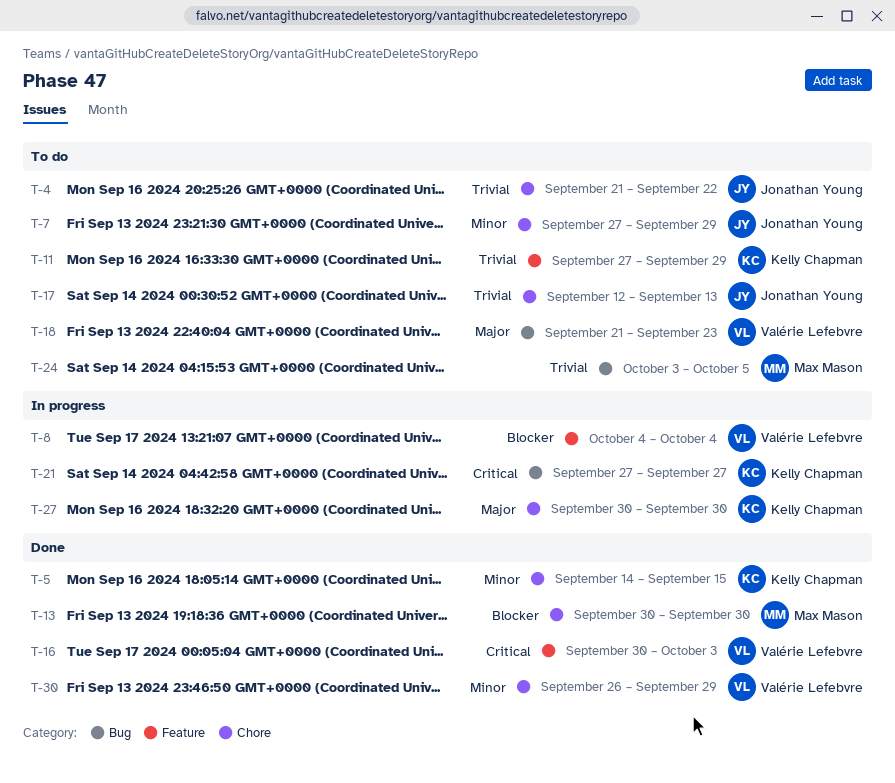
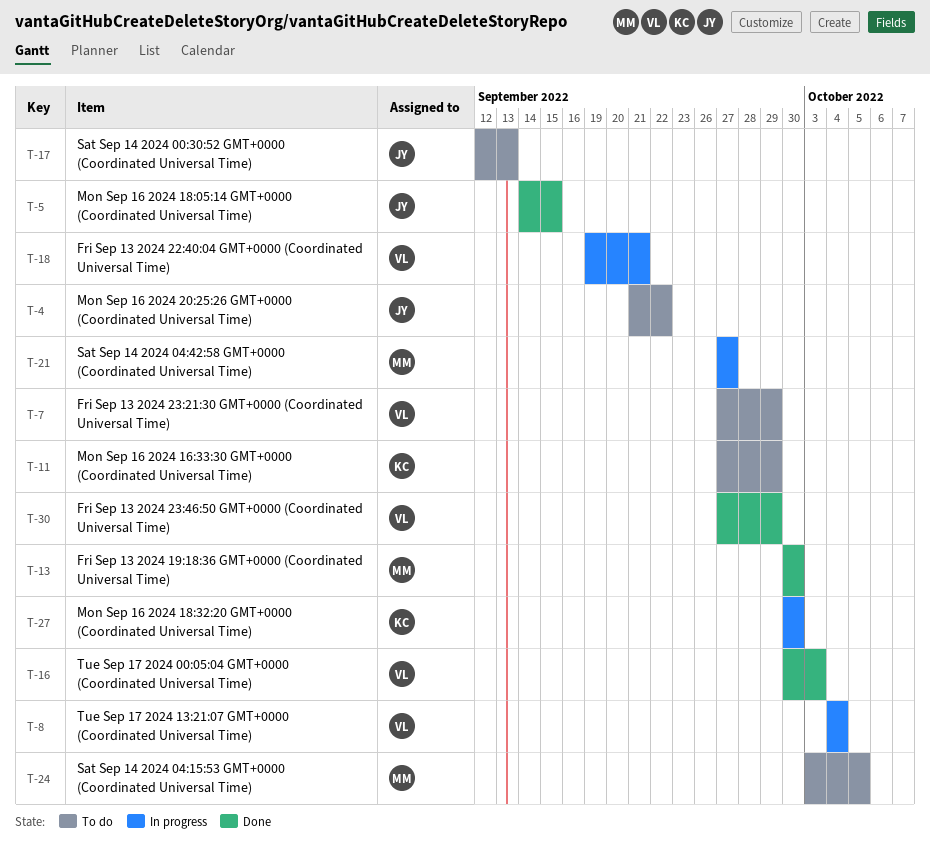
T-5, owner: Kelly Chapman -> Jonathan Young
T-7, owner: Jonathan Young -> Valérie Lefebvre
T-18, status: To do -> In progress
T-18, start: Sep 21 -> Sep 19
T-18, due: Sep 23 -> Sep 21
T-21, owner: Kelly Chapman -> Max Mason
T-30, start: Sep 26 -> Sep 27

